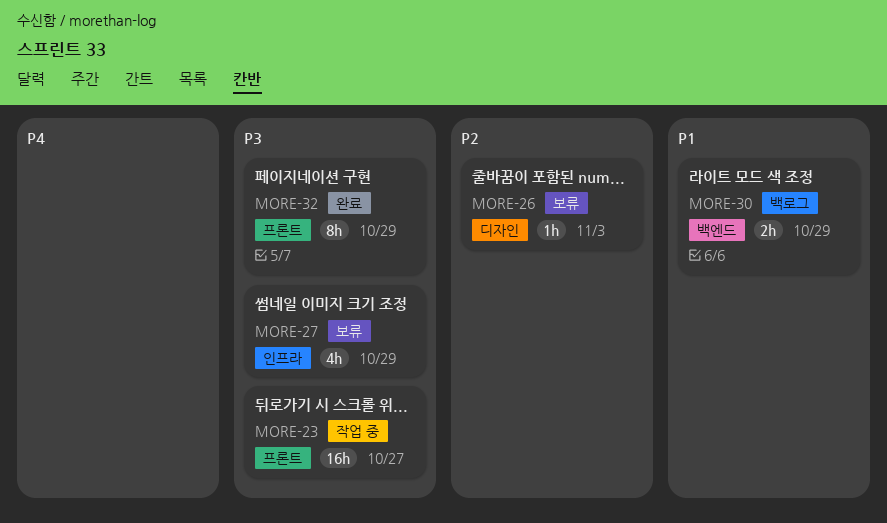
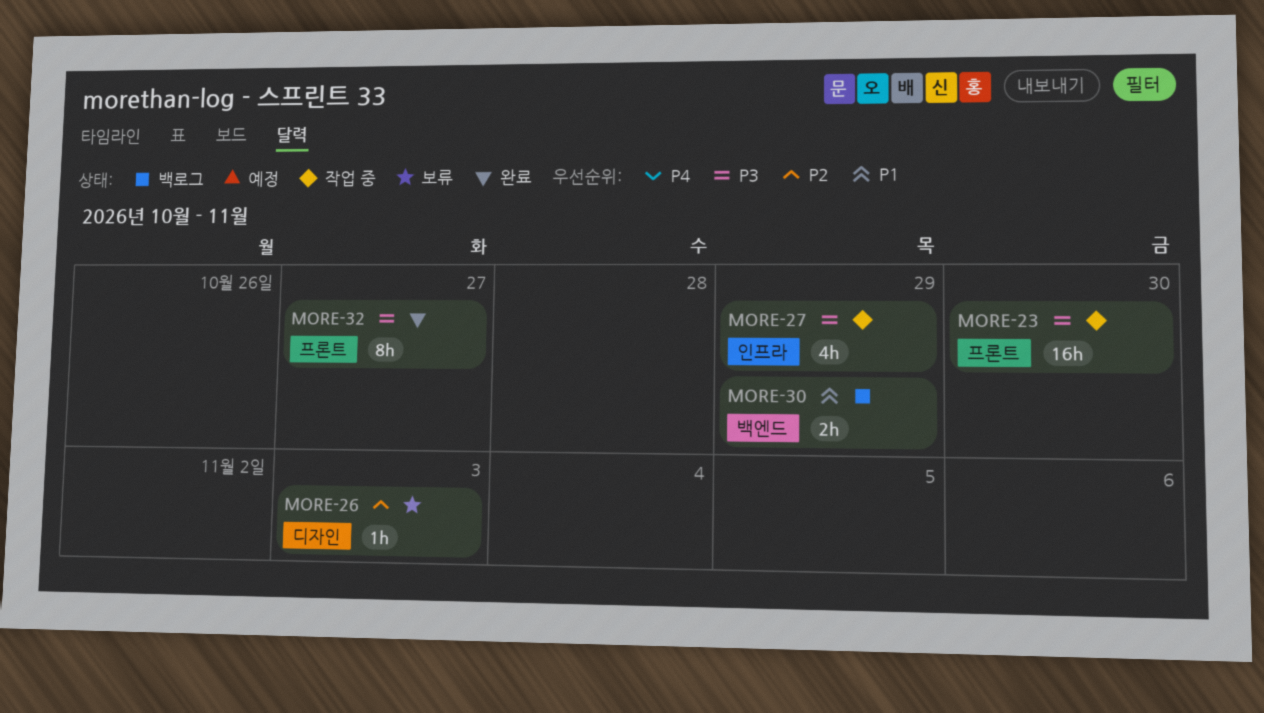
MORE-23, due: Oct 27 -> Oct 30
MORE-27, status: 보류 -> 작업 중
MORE-32, due: Oct 29 -> Oct 27

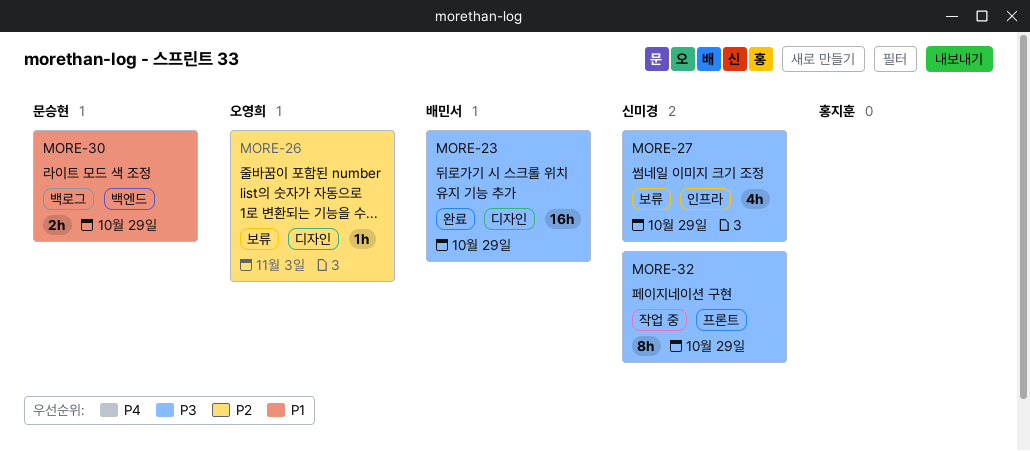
MORE-23, status: 작업 중 -> 완료
MORE-23, label: 프론트 -> 디자인
MORE-23, due: Oct 30 -> Oct 29
MORE-27, status: 작업 중 -> 보류
MORE-32, status: 완료 -> 작업 중
MORE-32, due: Oct 27 -> Oct 29

